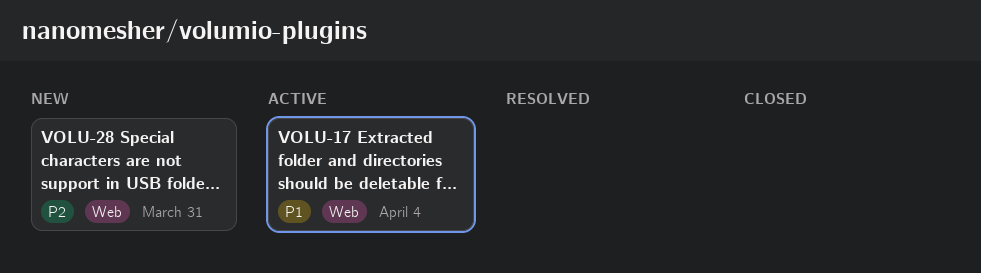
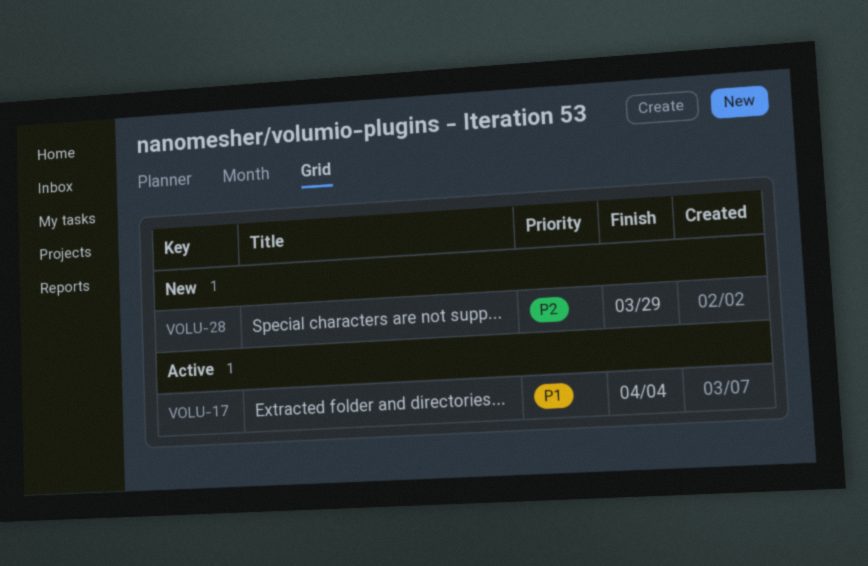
VOLU-28, due: Mar 31 -> Mar 29

